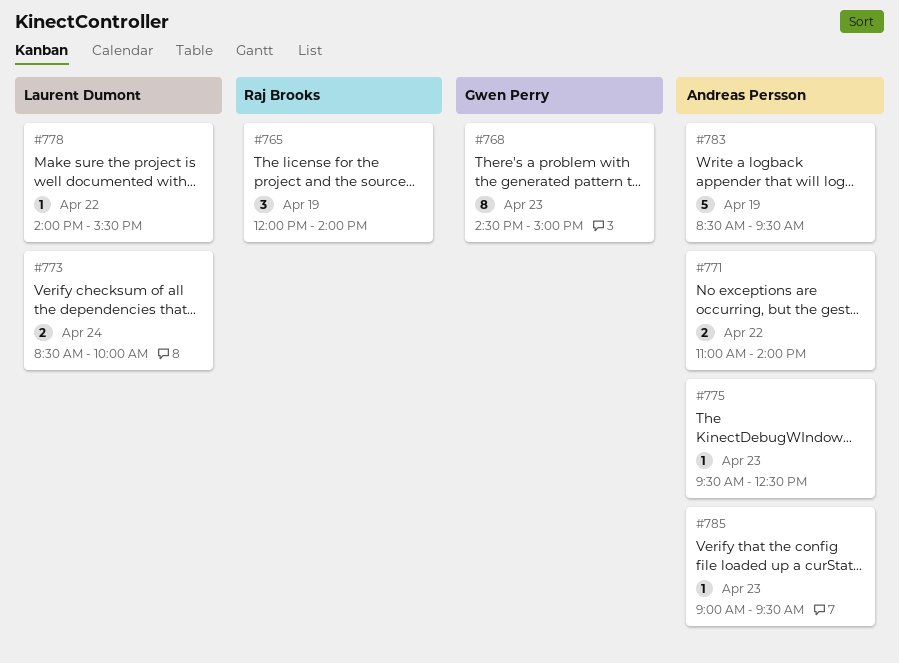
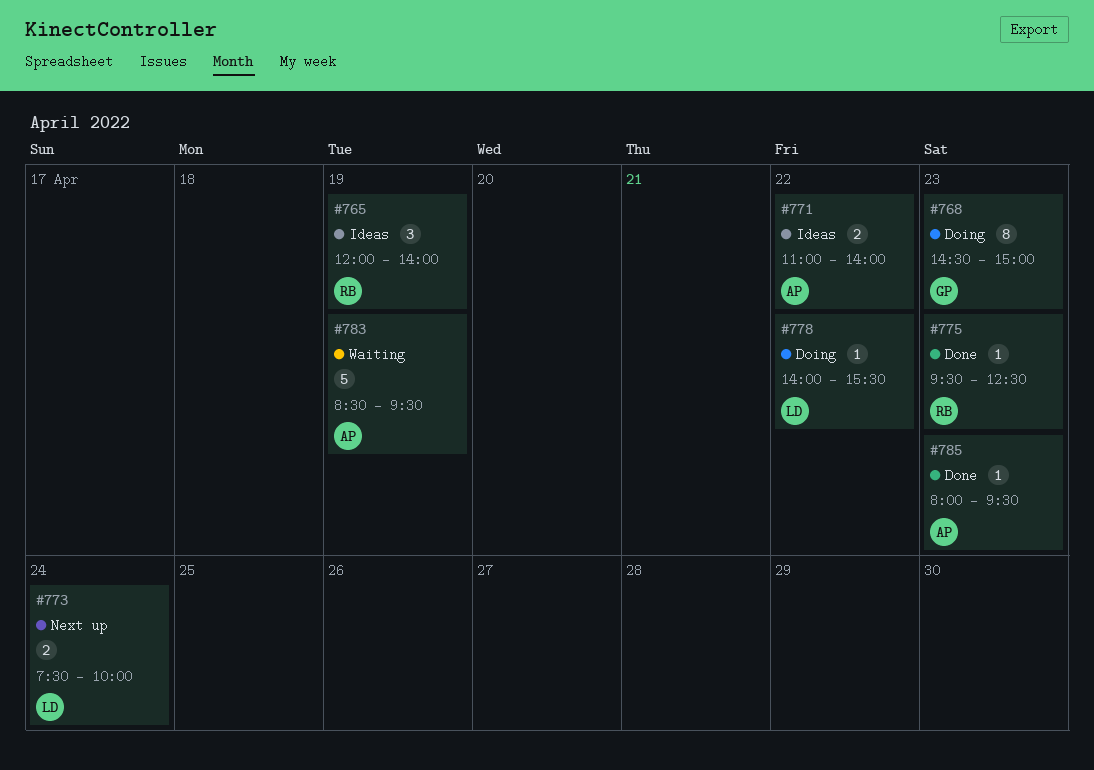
#773, begins: 08:30 -> 07:30
#775, owner: Andreas Persson -> Raj Brooks
#785, begins: 09:00 -> 08:00

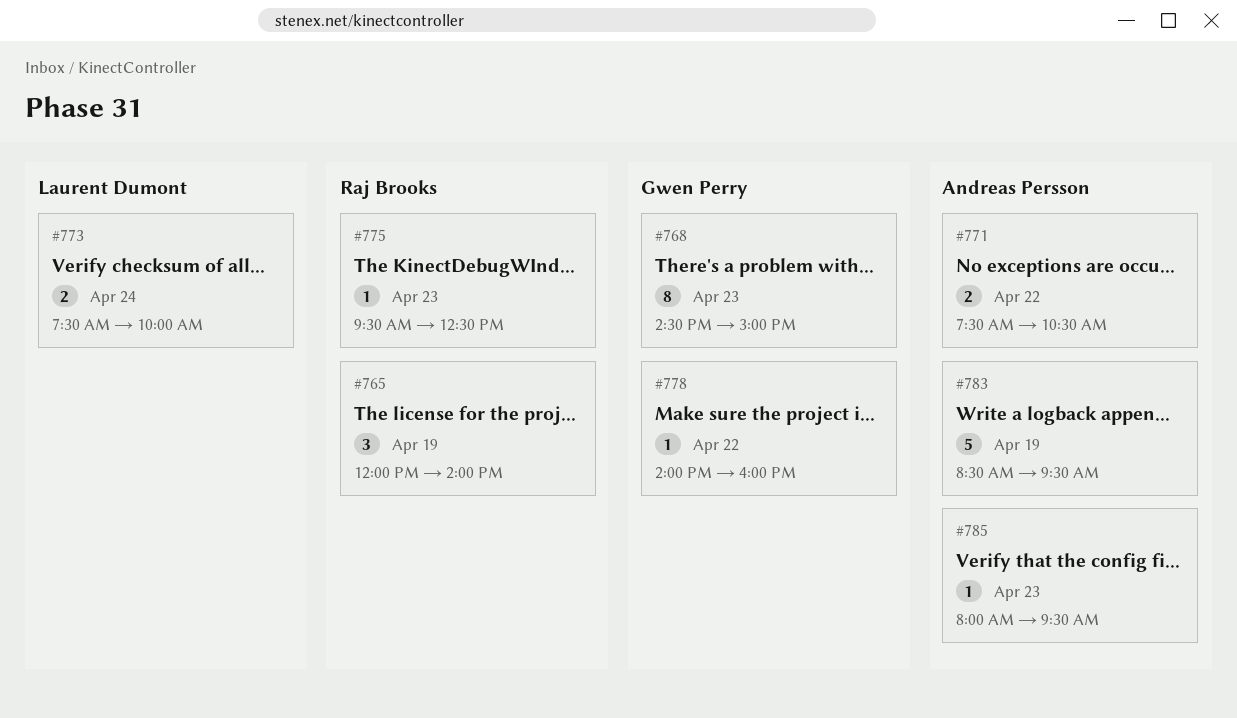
#771, begins: 11:00 -> 07:30
#771, ends: 14:00 -> 10:30
#778, owner: Laurent Dumont -> Gwen Perry
#778, ends: 15:30 -> 16:00

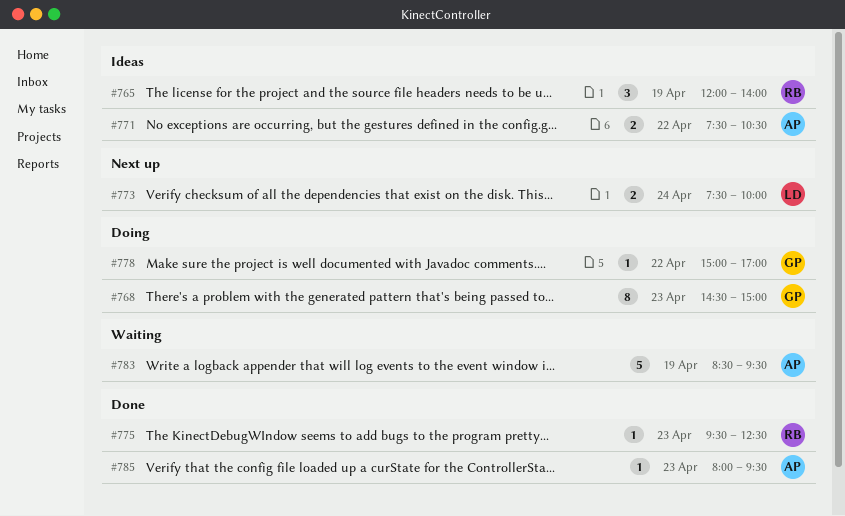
#778, begins: 14:00 -> 15:00
#778, ends: 16:00 -> 17:00

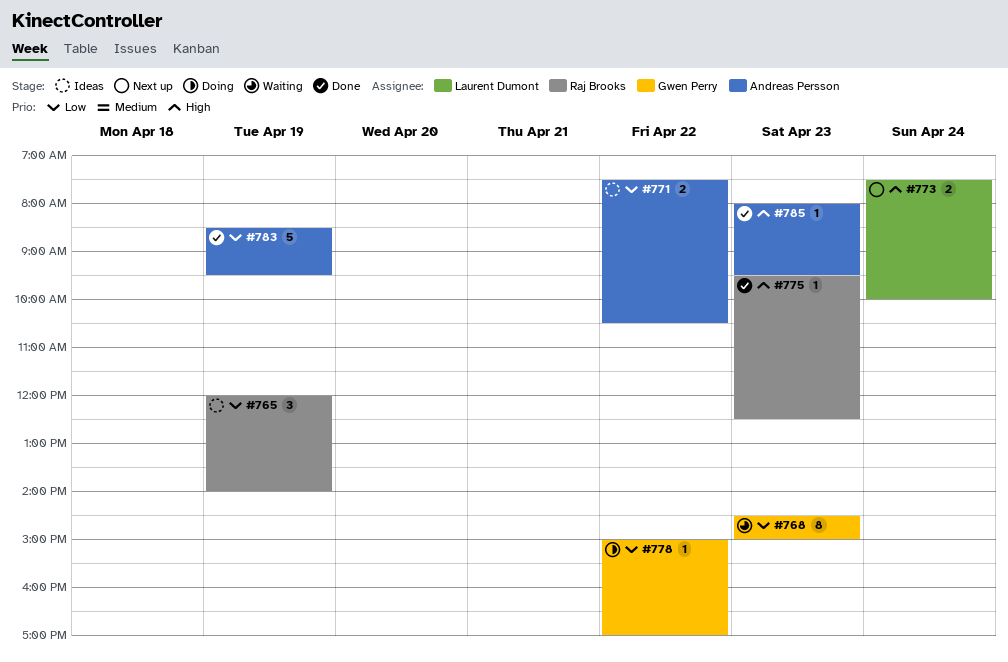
#768, status: Doing -> Waiting
#783, status: Waiting -> Done

